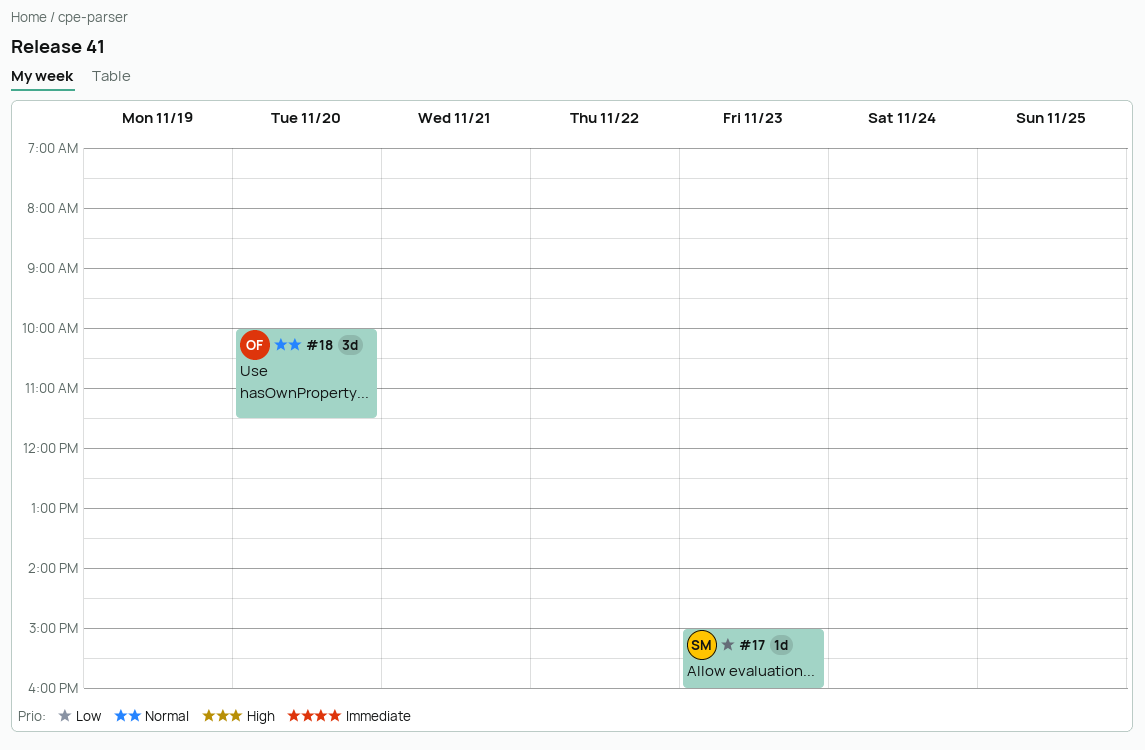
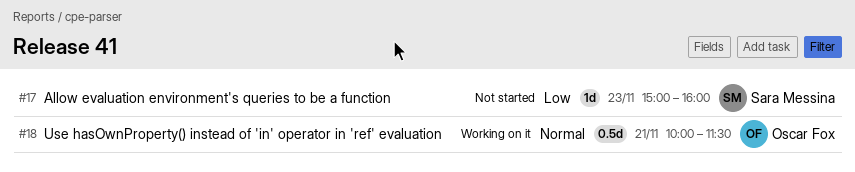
#18, estimate: 3d -> 0.5d
#18, day: Nov 20 -> Nov 21

